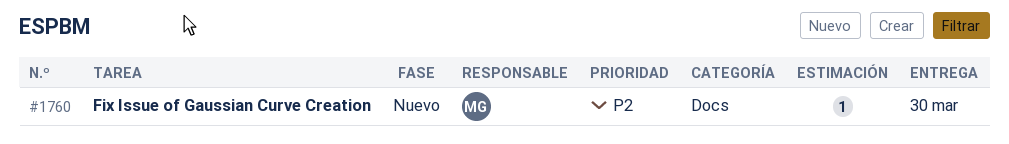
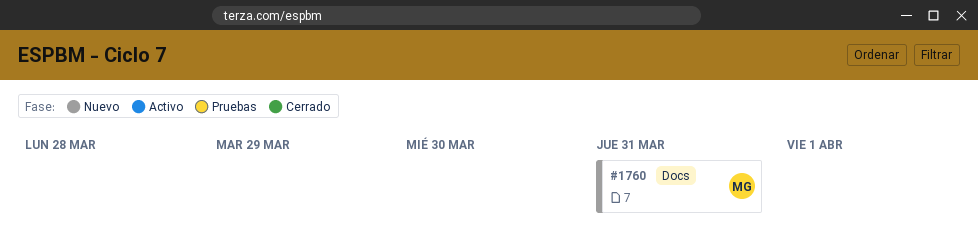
#1760, due: Mar 30 -> Mar 31

